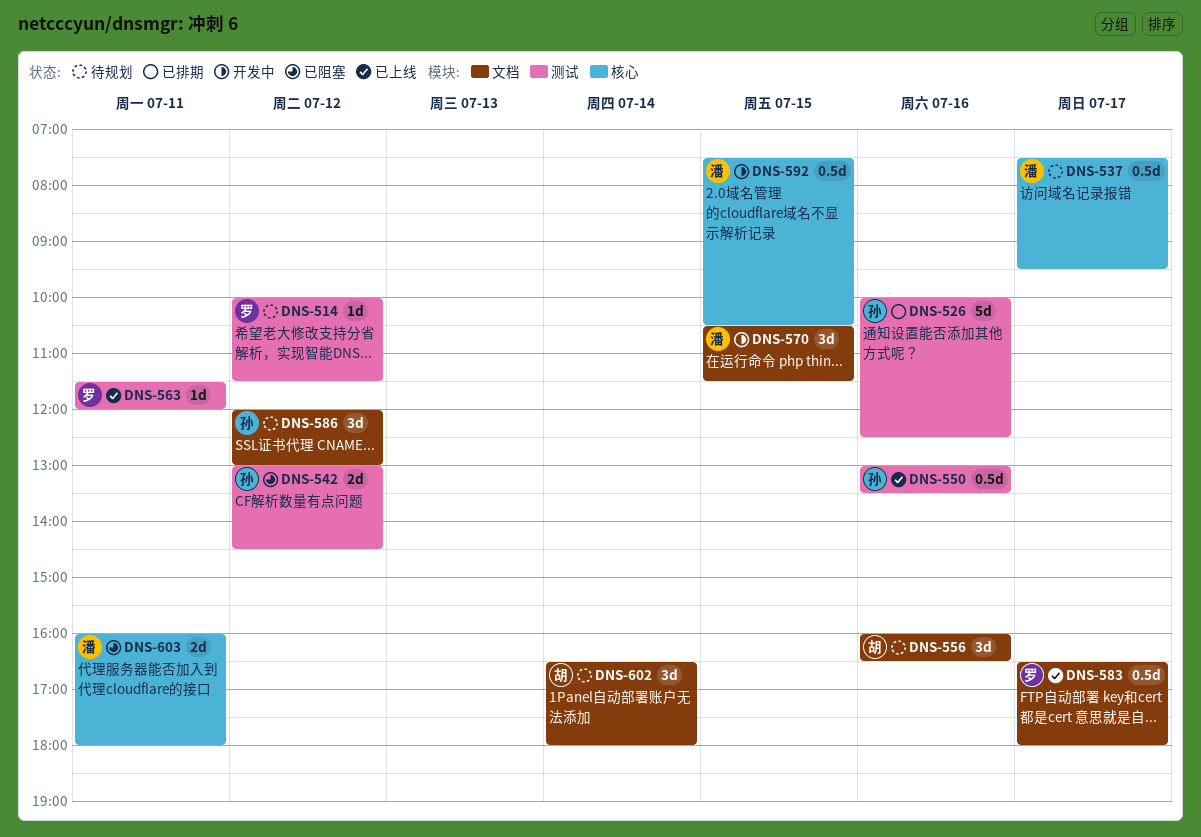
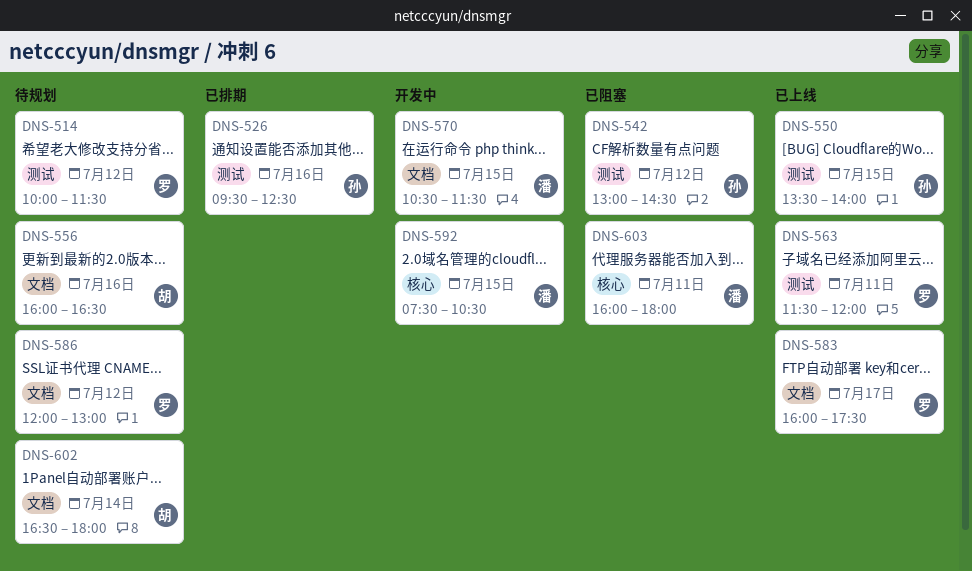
DNS-526, begins: 10:00 -> 09:30
DNS-537: present -> none
DNS-550, day: Jul 16 -> Jul 15
DNS-550, begins: 13:00 -> 13:30
DNS-550, ends: 13:30 -> 14:00
DNS-583, begins: 16:30 -> 16:00
DNS-583, ends: 18:00 -> 17:30
DNS-586, owner: 孙 -> 罗

